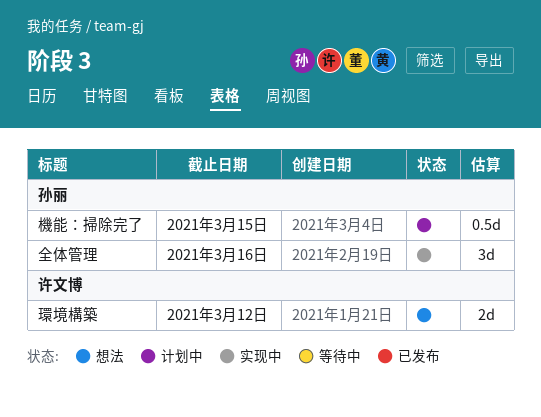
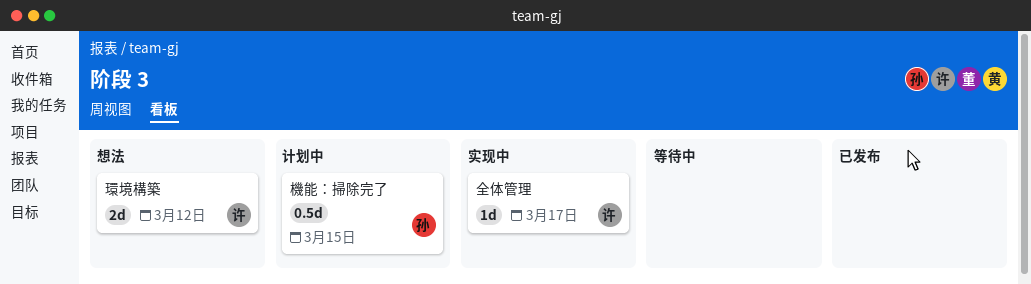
全体管理, owner: 孙丽 -> 许文博
全体管理, estimate: 3d -> 1d
全体管理, due: Mar 16 -> Mar 17

